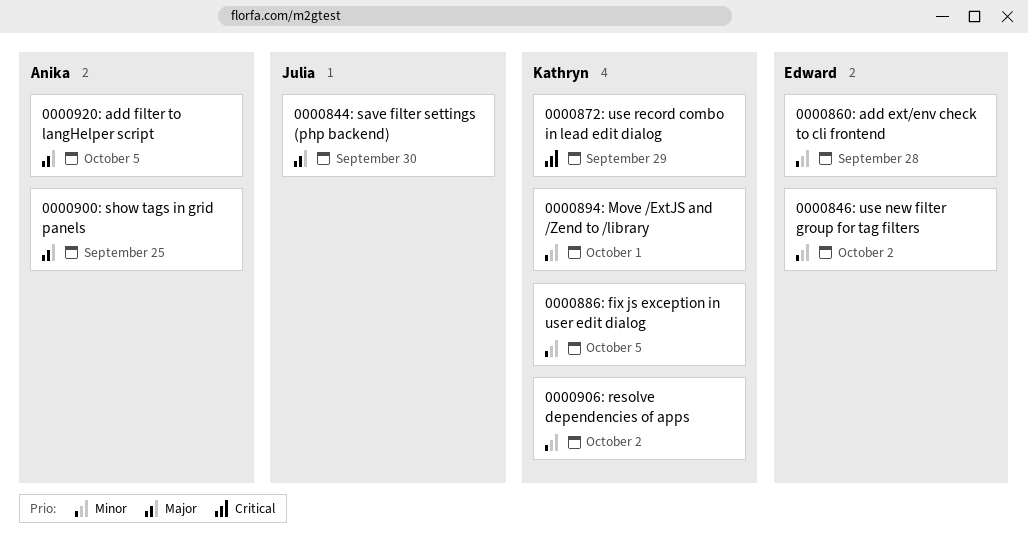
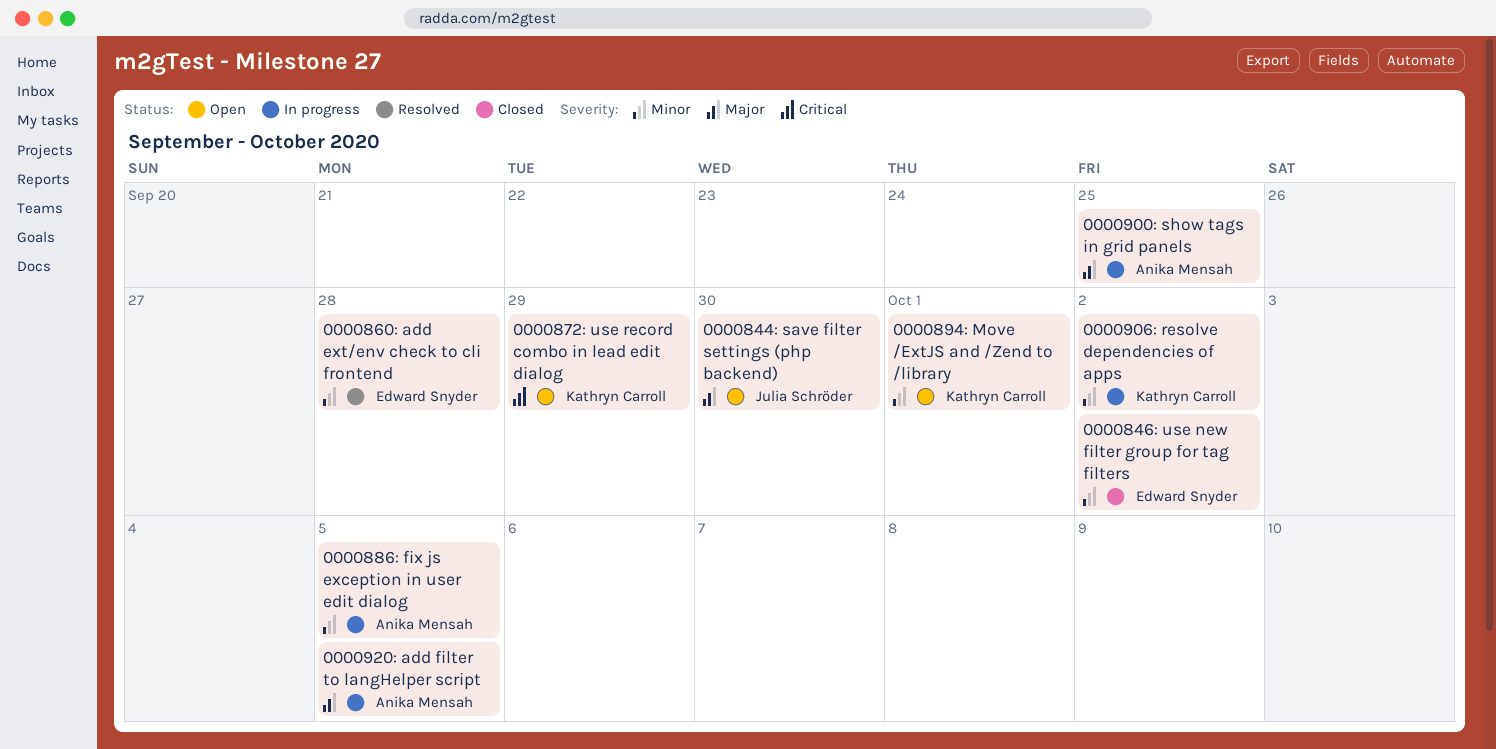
0000886: fix js exception in user edit dialog, owner: Kathryn Carroll -> Anika Mensah

